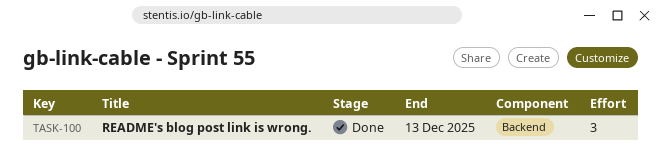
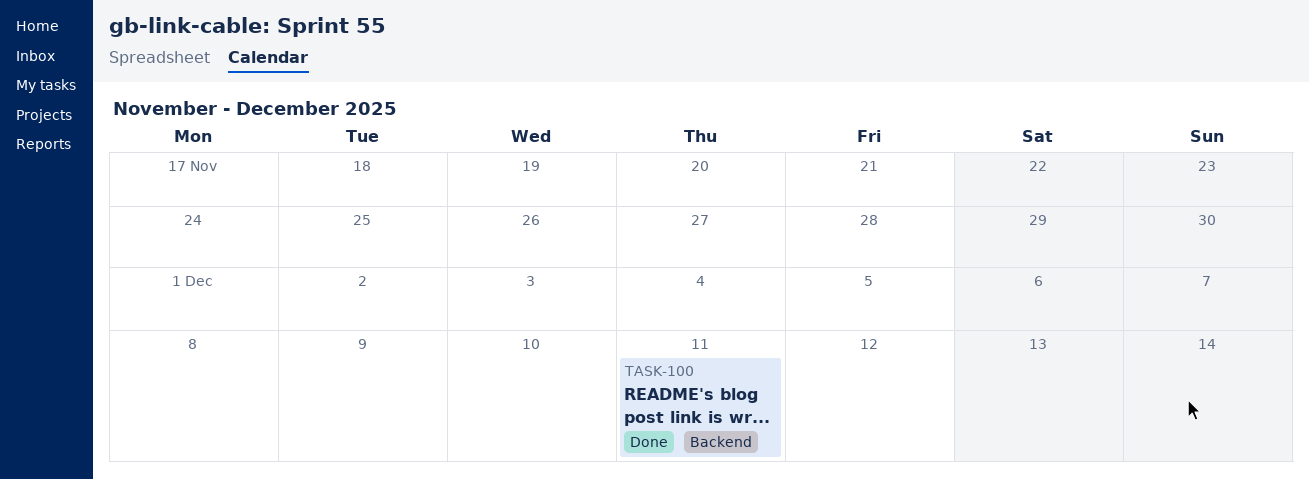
TASK-100, due: Dec 13 -> Dec 11

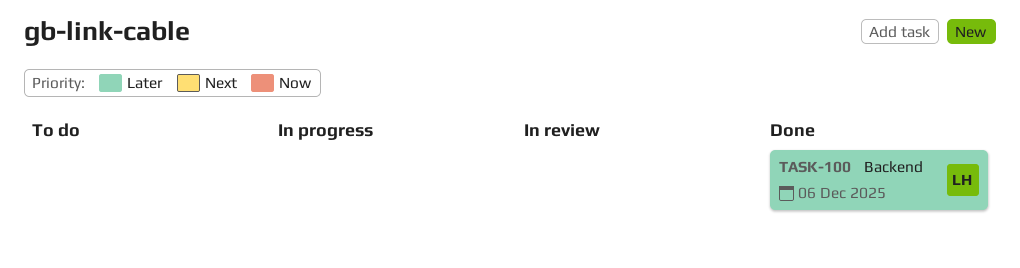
TASK-100, due: Dec 11 -> Dec 6

